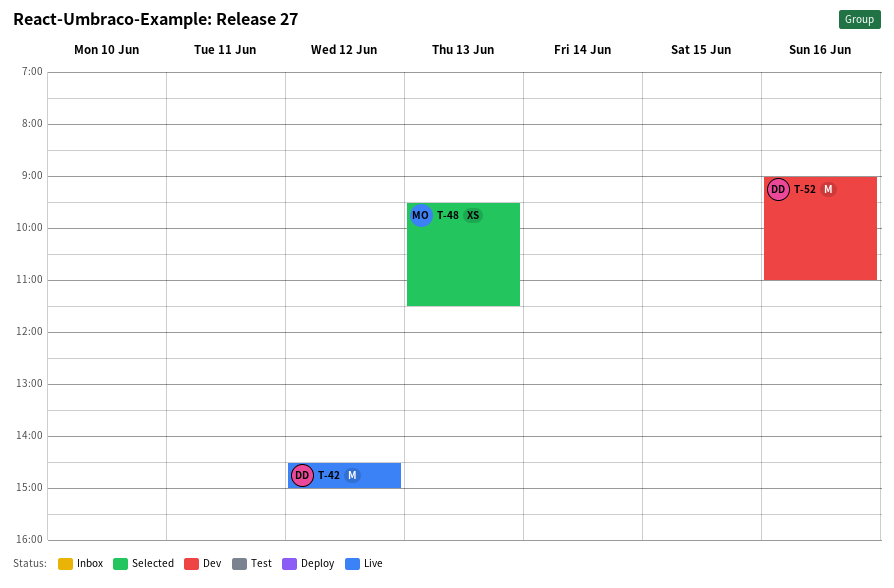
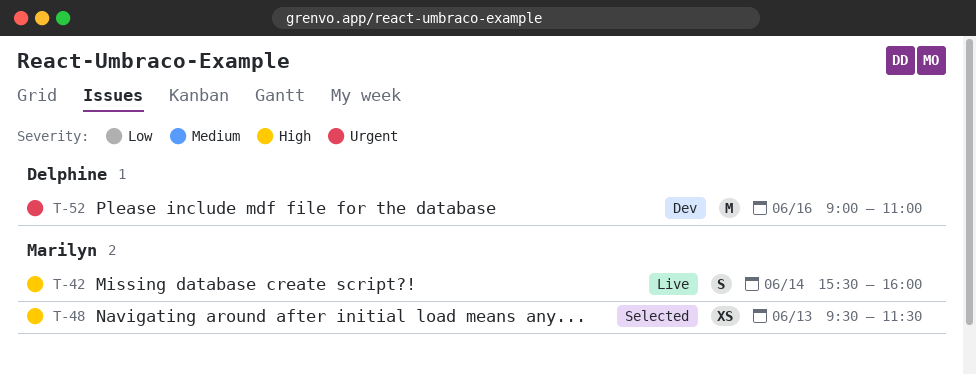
T-42, owner: Delphine -> Marilyn
T-42, estimate: M -> S
T-42, day: Jun 12 -> Jun 14
T-42, begins: 14:30 -> 15:30
T-42, ends: 15:00 -> 16:00

